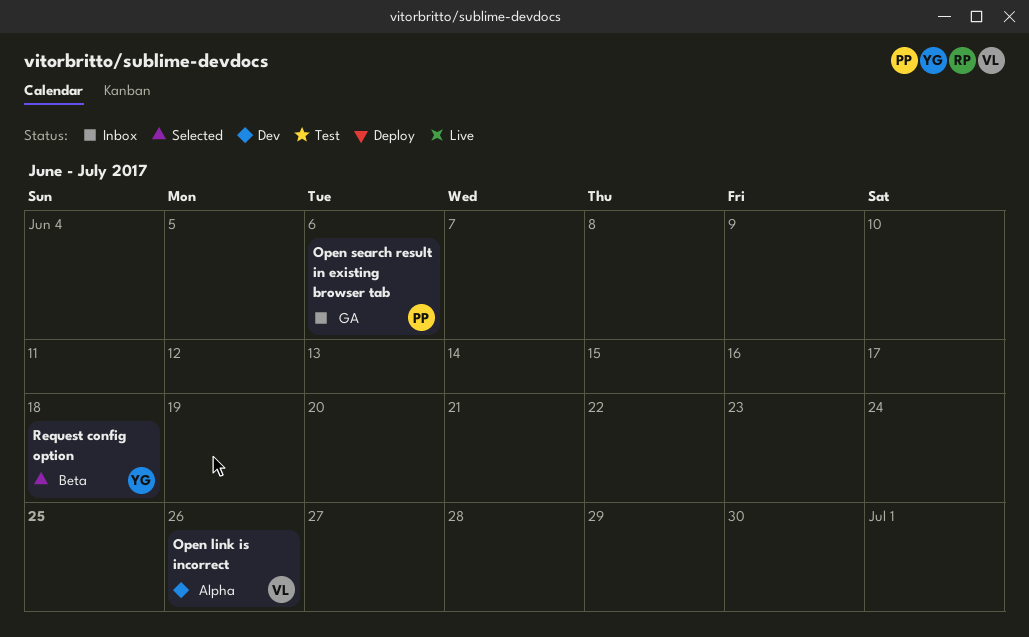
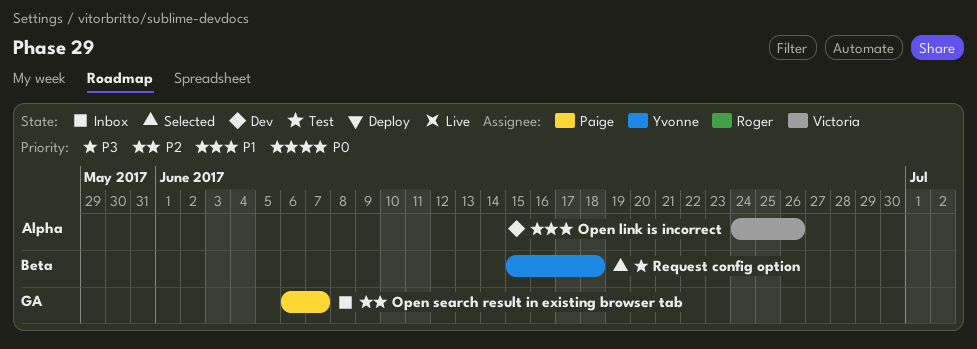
Open search result in existing browser tab, due: Jun 6 -> Jun 7

